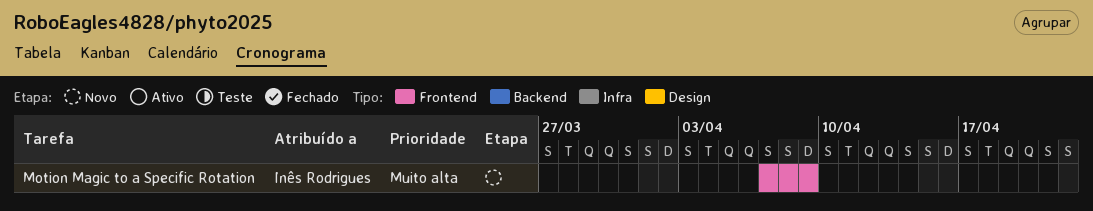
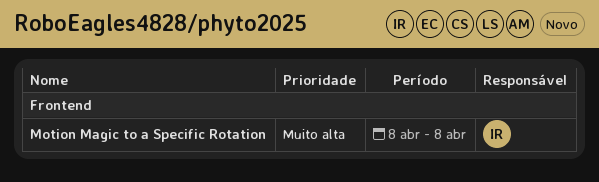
Motion Magic to a Specific Rotation, start: Apr 7 -> Apr 8
Motion Magic to a Specific Rotation, due: Apr 9 -> Apr 8

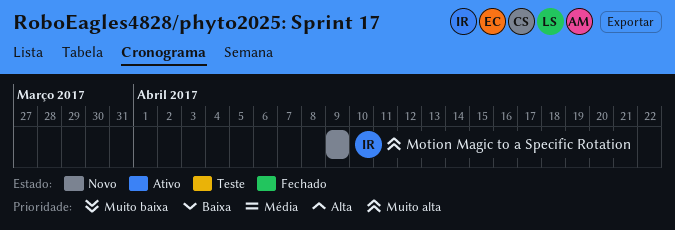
Motion Magic to a Specific Rotation, start: Apr 8 -> Apr 9
Motion Magic to a Specific Rotation, due: Apr 8 -> Apr 9

